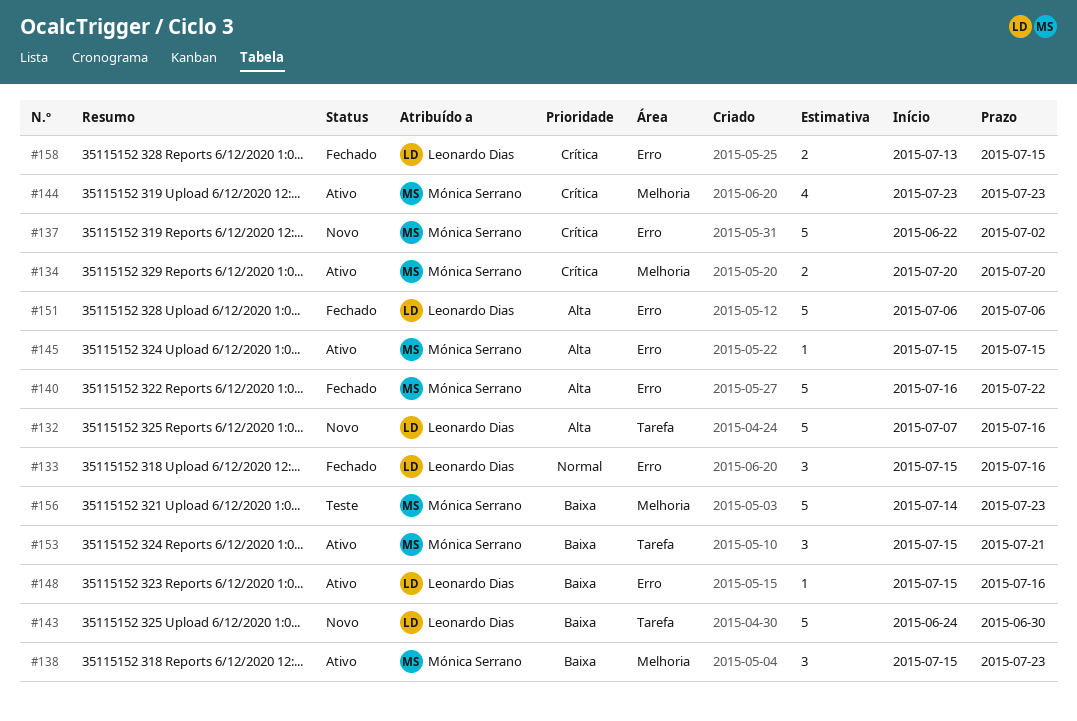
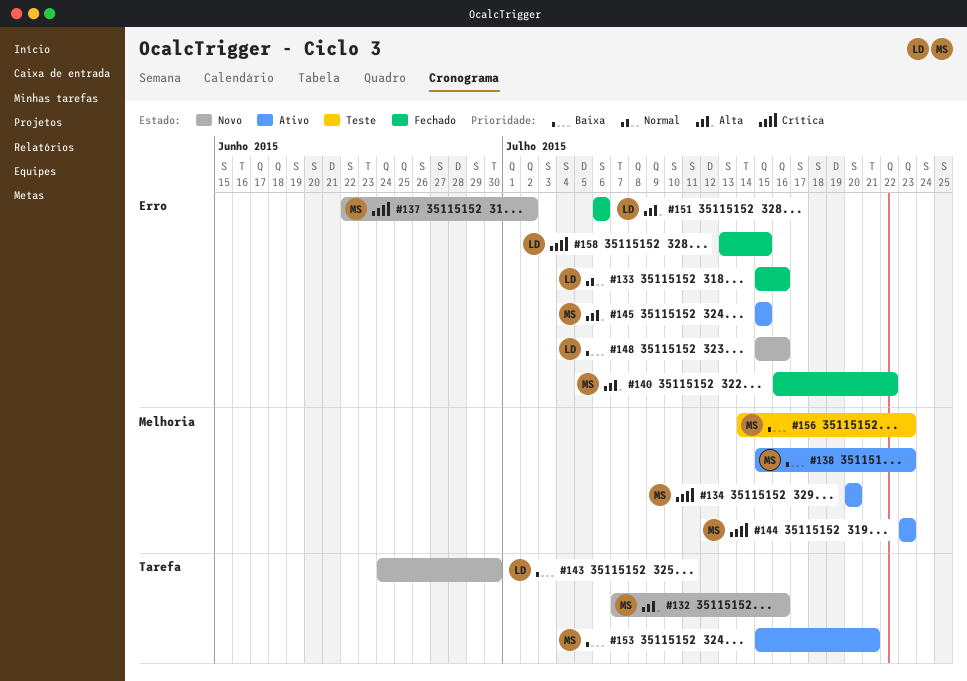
#132, owner: Leonardo Dias -> Mónica Serrano
#148, status: Ativo -> Novo

